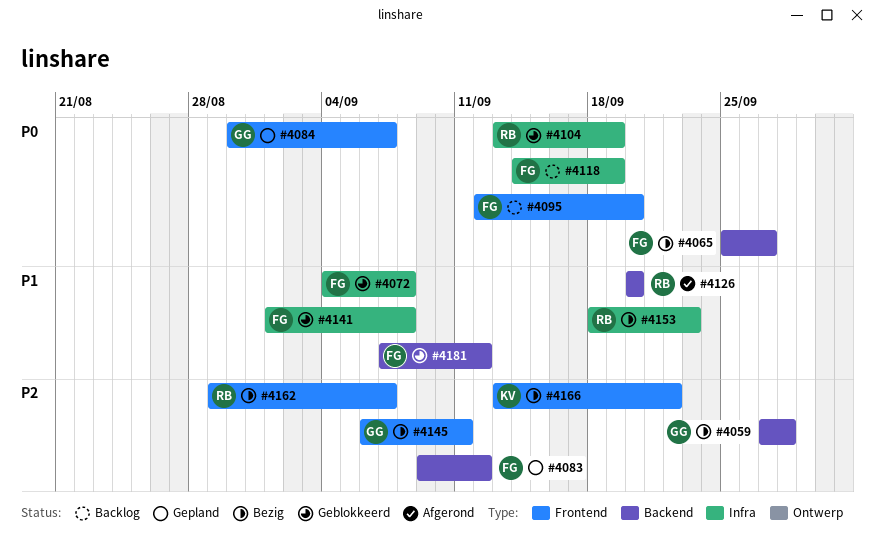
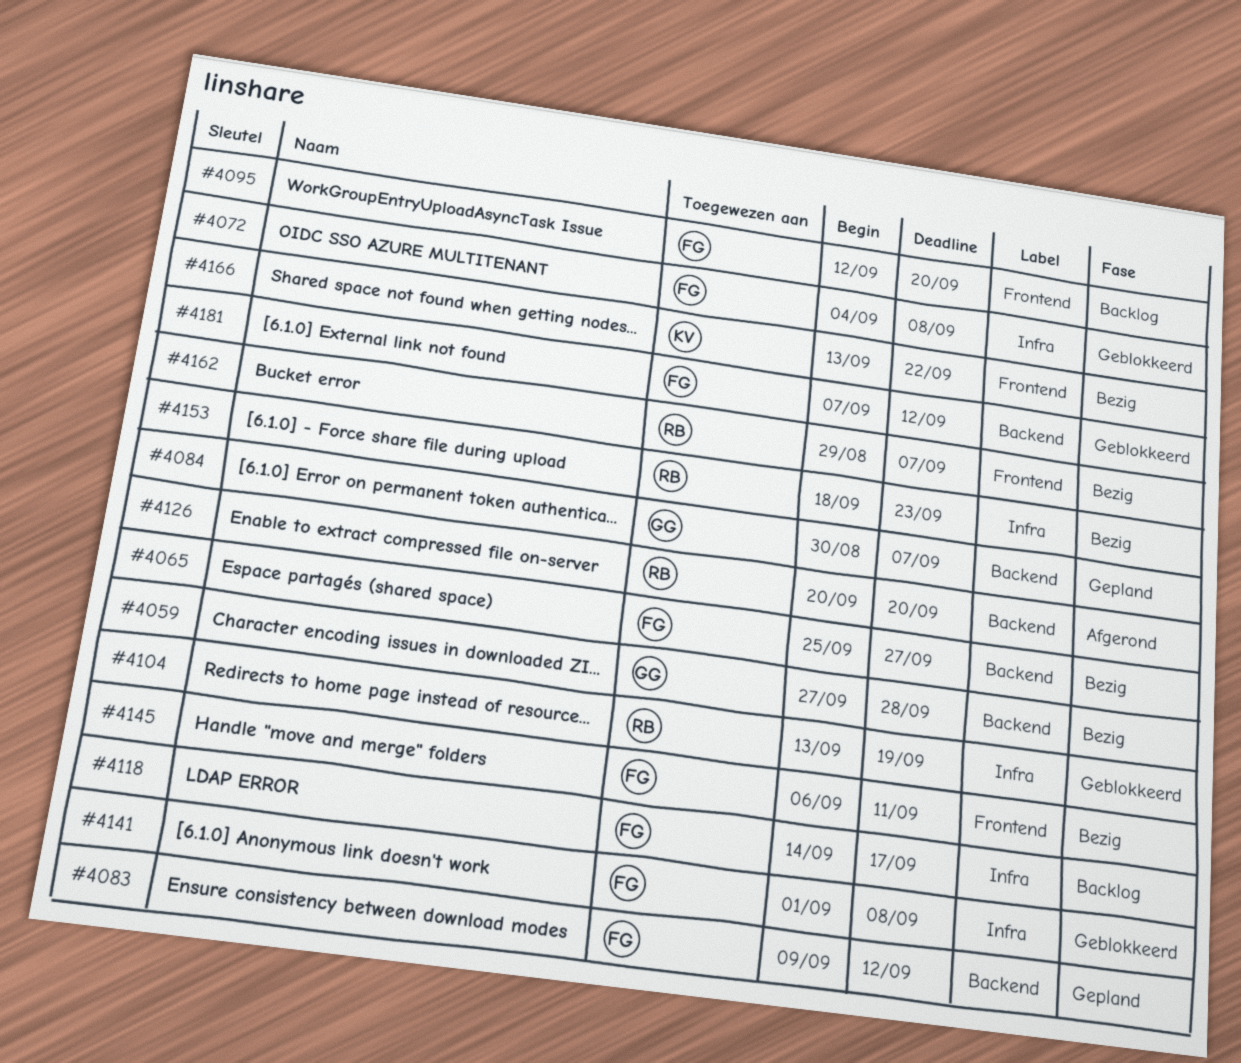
#4084, label: Frontend -> Backend
#4118, due: Sep 19 -> Sep 17
#4145, owner: GG -> FG

